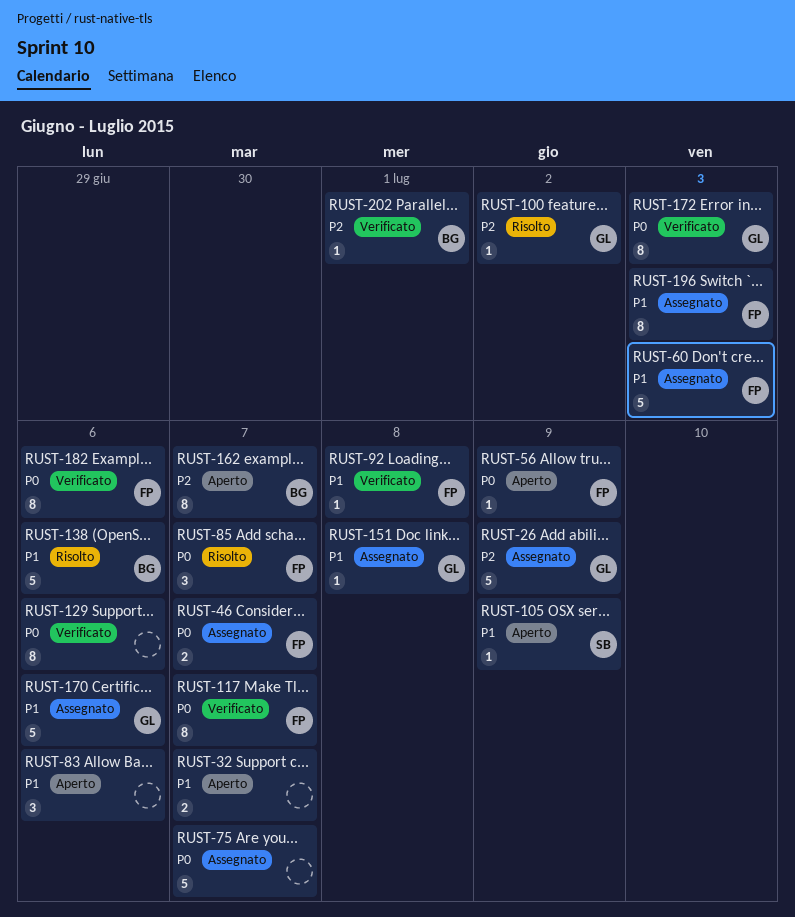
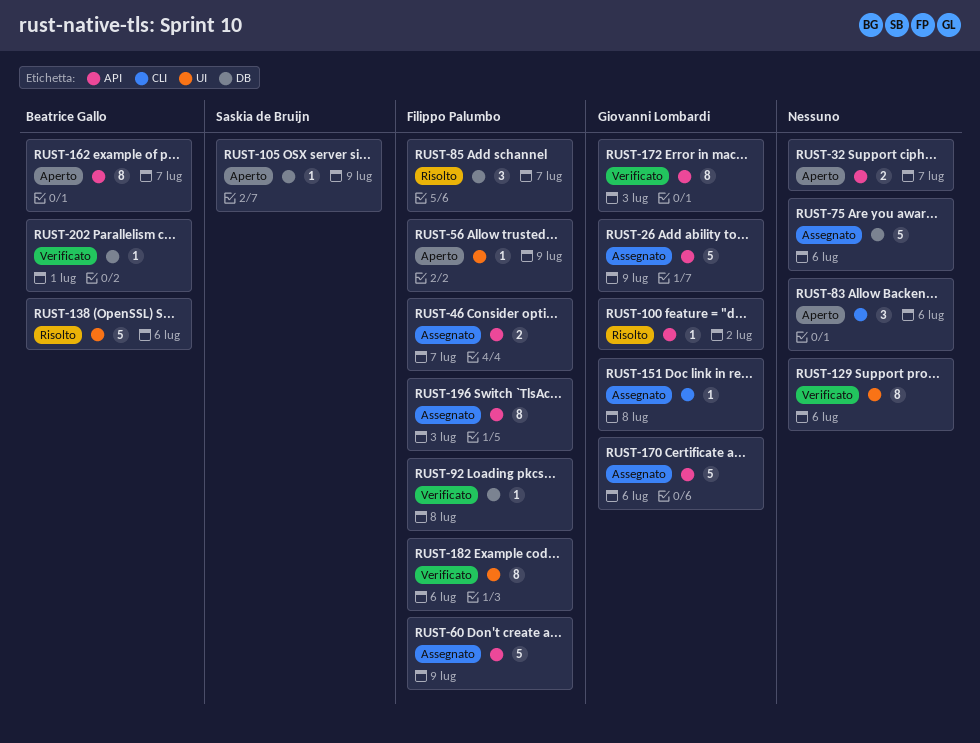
RUST-60, due: Jul 3 -> Jul 9
RUST-75, due: Jul 7 -> Jul 6
RUST-117: present -> none

